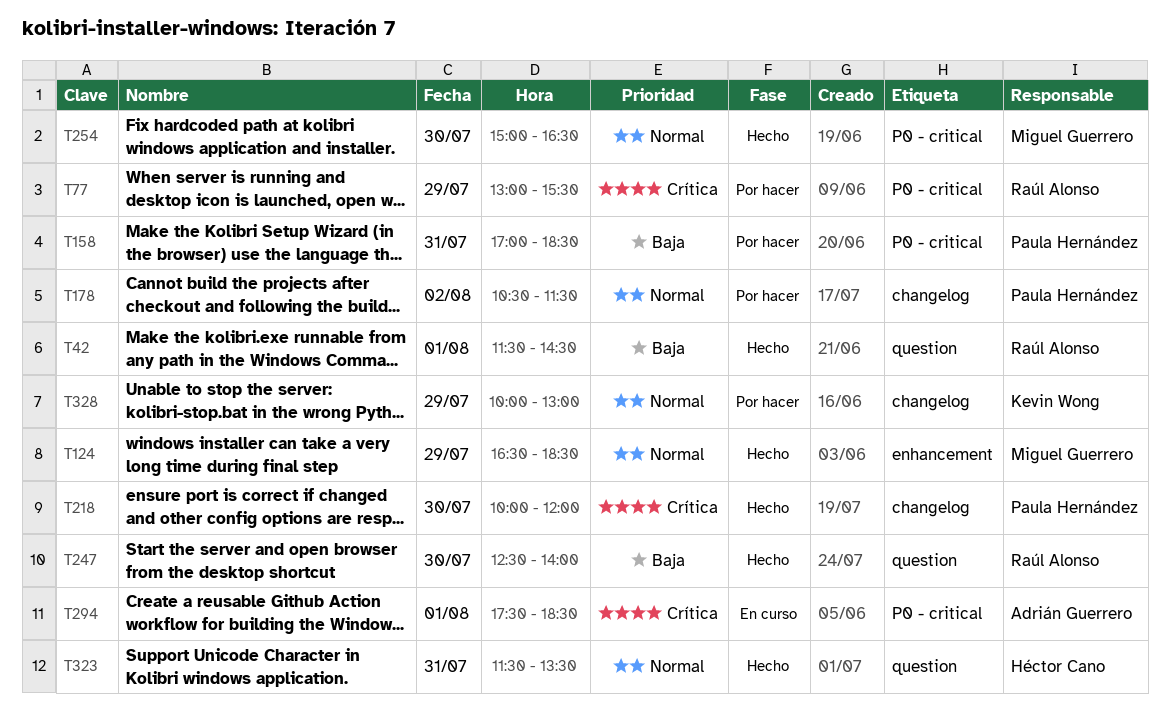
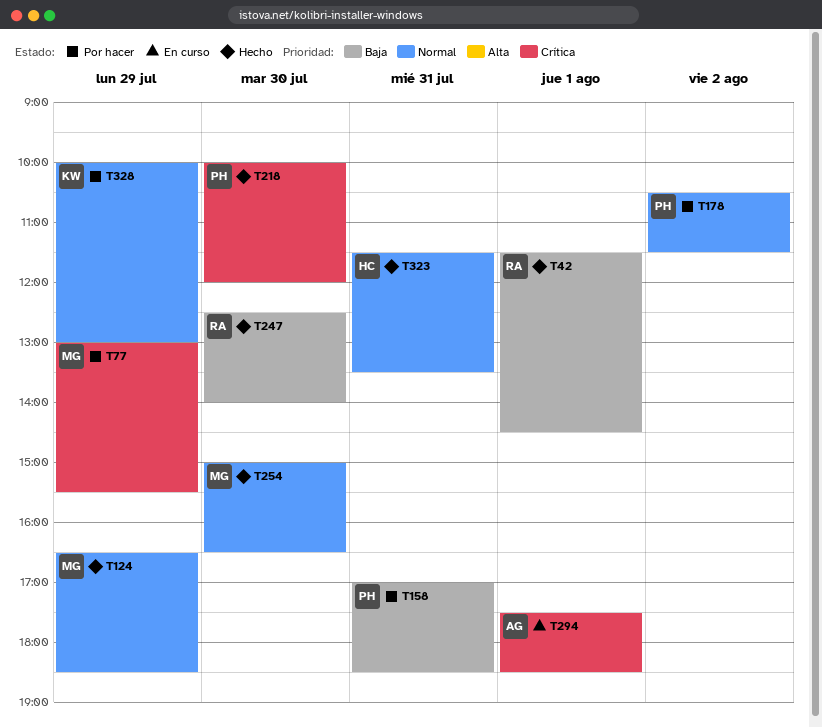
T77, owner: Raúl Alonso -> Miguel Guerrero

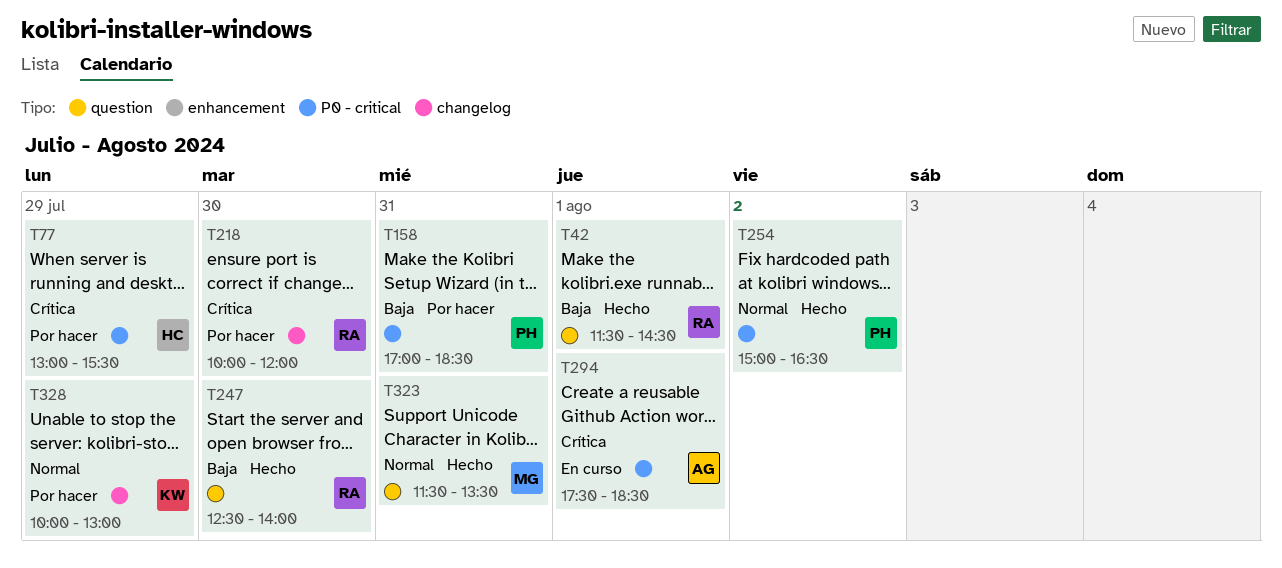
T77, owner: MG -> HC
T124: present -> none
T178: present -> none
T218, status: Hecho -> Por hacer
T218, owner: PH -> RA
T254, owner: MG -> PH
T254, day: Jul 30 -> Aug 2
T323, owner: HC -> MG

